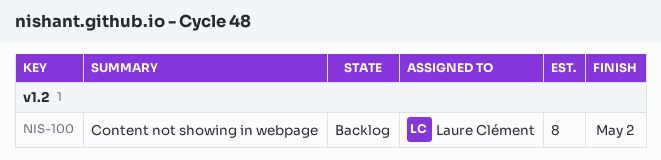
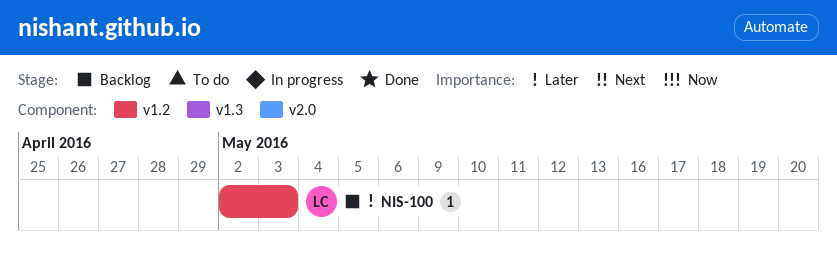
NIS-100, estimate: 8 -> 1
NIS-100, due: May 2 -> May 3

